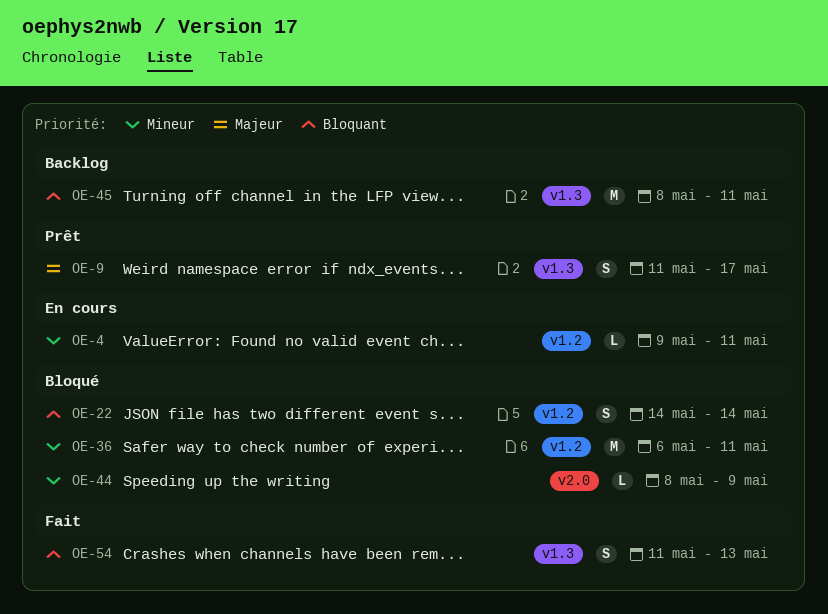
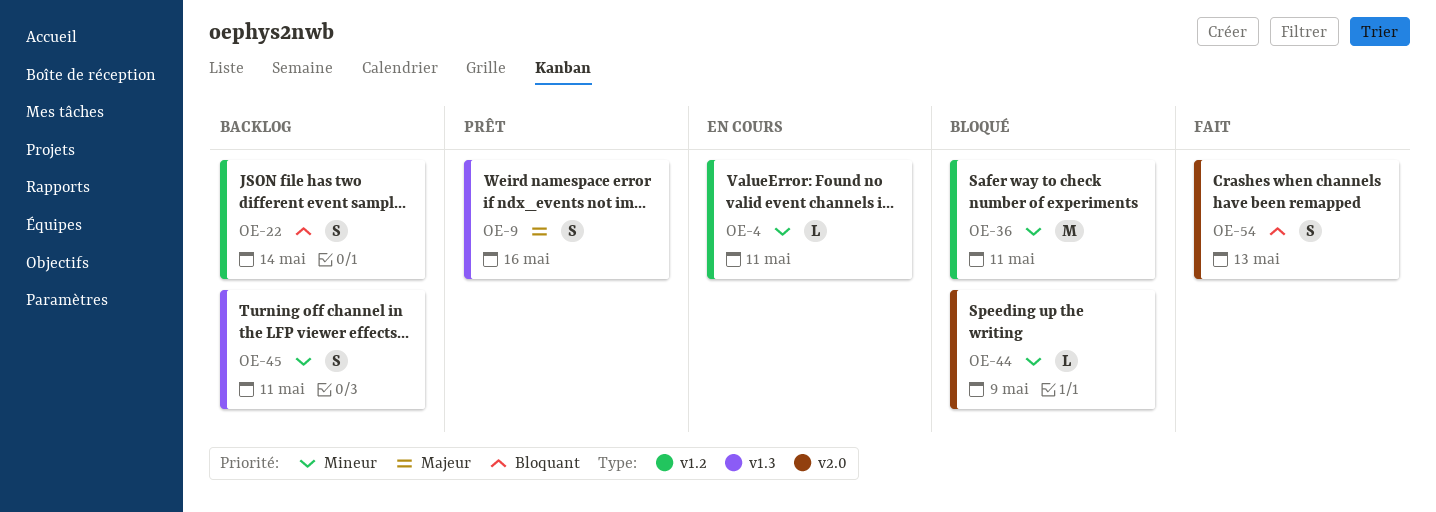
OE-9, due: May 17 -> May 16
OE-22, status: Bloqué -> Backlog
OE-45, priority: Bloquant -> Mineur
OE-45, estimate: M -> S
OE-54, label: v1.3 -> v2.0

